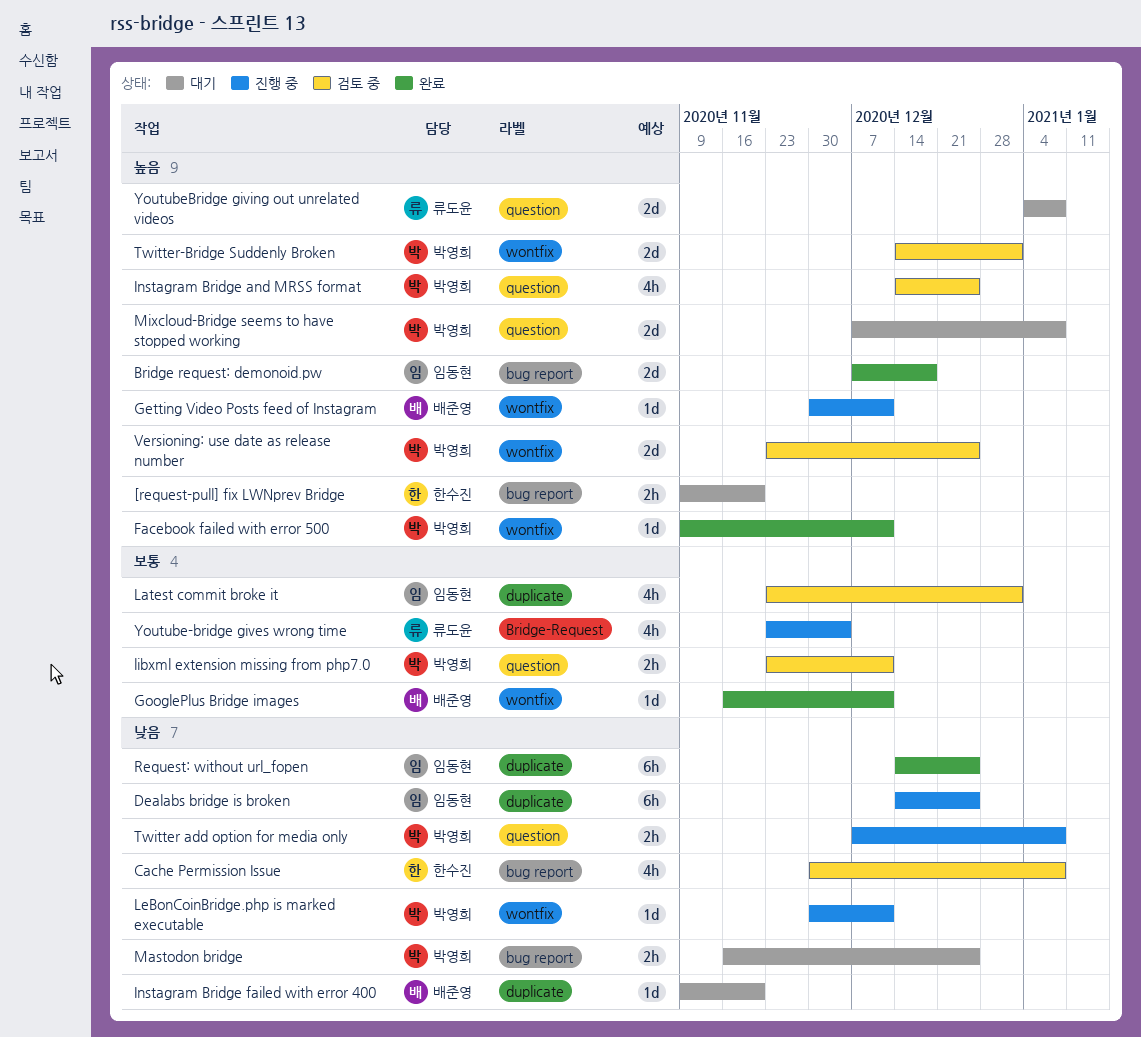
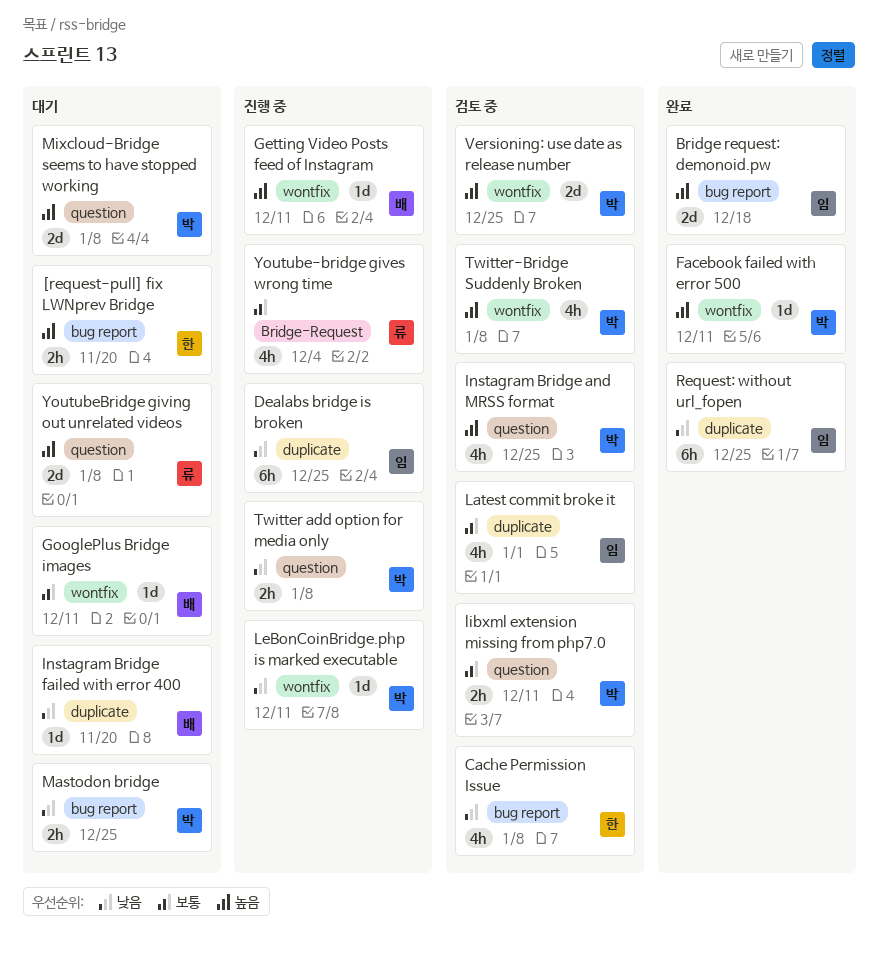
GooglePlus Bridge images, status: 완료 -> 대기
Twitter-Bridge Suddenly Broken, estimate: 2d -> 4h
Twitter-Bridge Suddenly Broken, due: Jan 1 -> Jan 8

